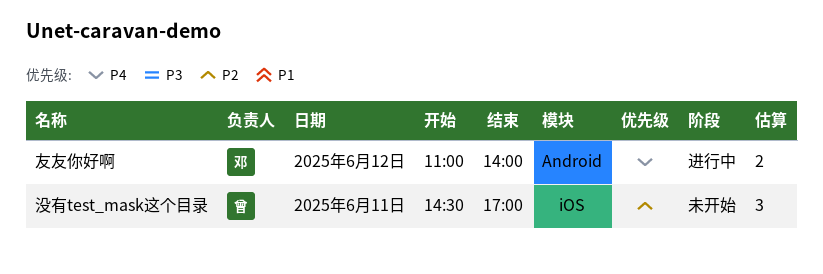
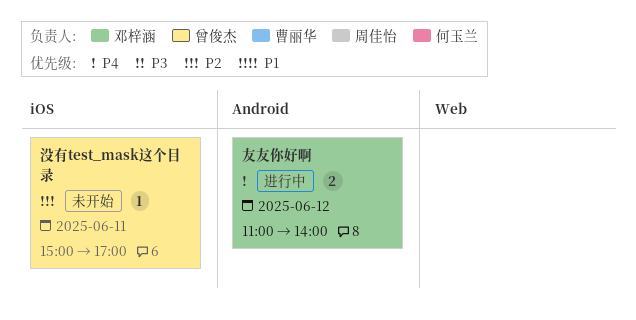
没有test_mask这个目录, estimate: 3 -> 1
没有test_mask这个目录, begins: 14:30 -> 15:00

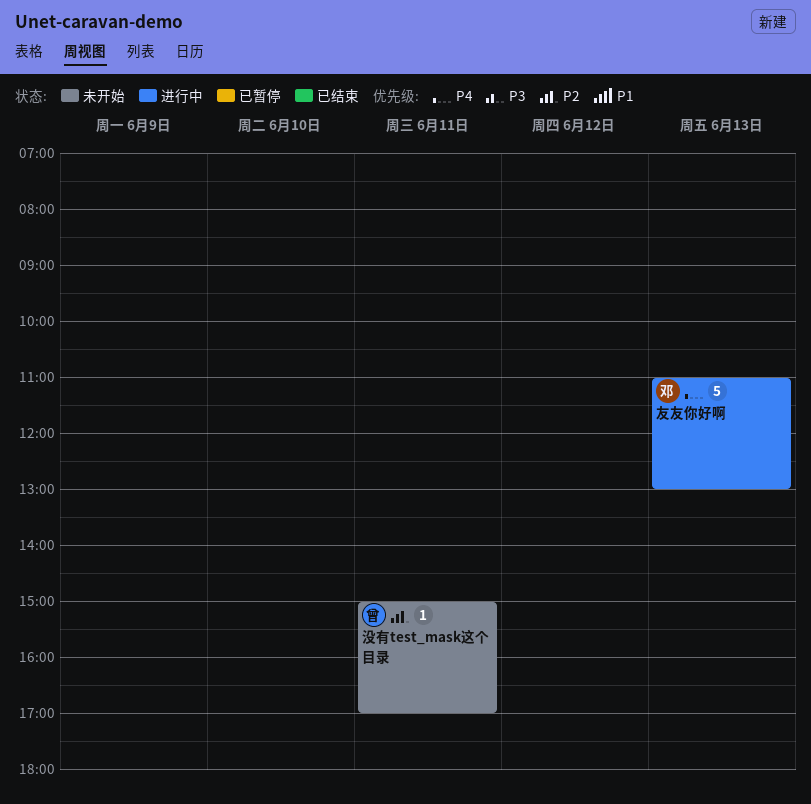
友友你好啊, estimate: 2 -> 5
友友你好啊, day: Jun 12 -> Jun 13
友友你好啊, ends: 14:00 -> 13:00

